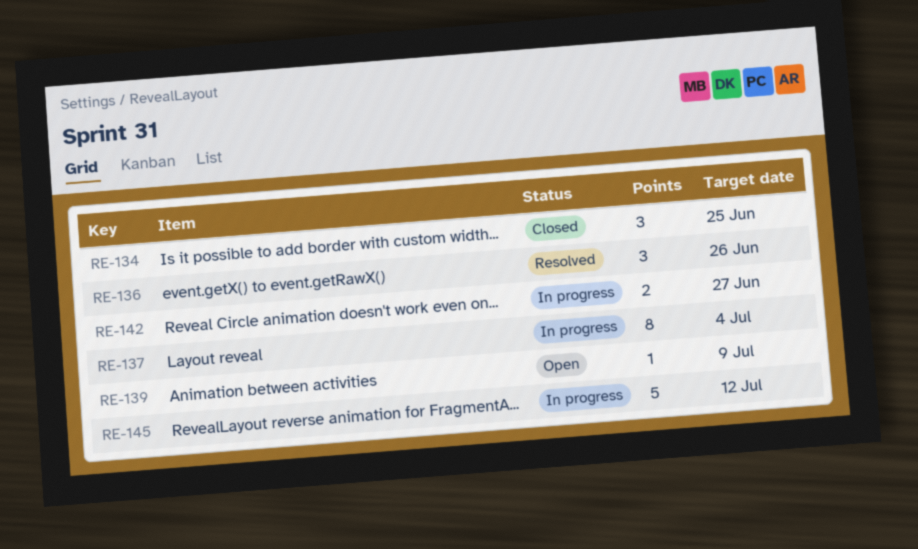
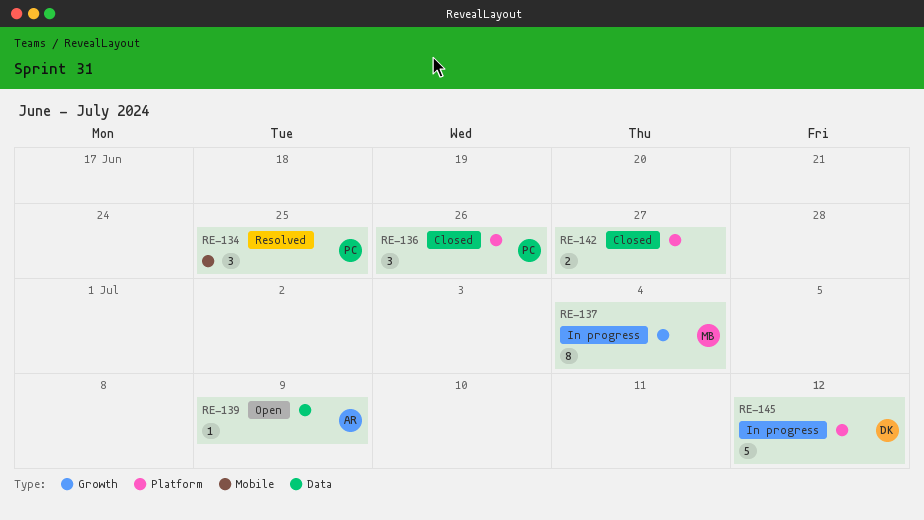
RE-134, status: Closed -> Resolved
RE-136, status: Resolved -> Closed
RE-142, status: In progress -> Closed

